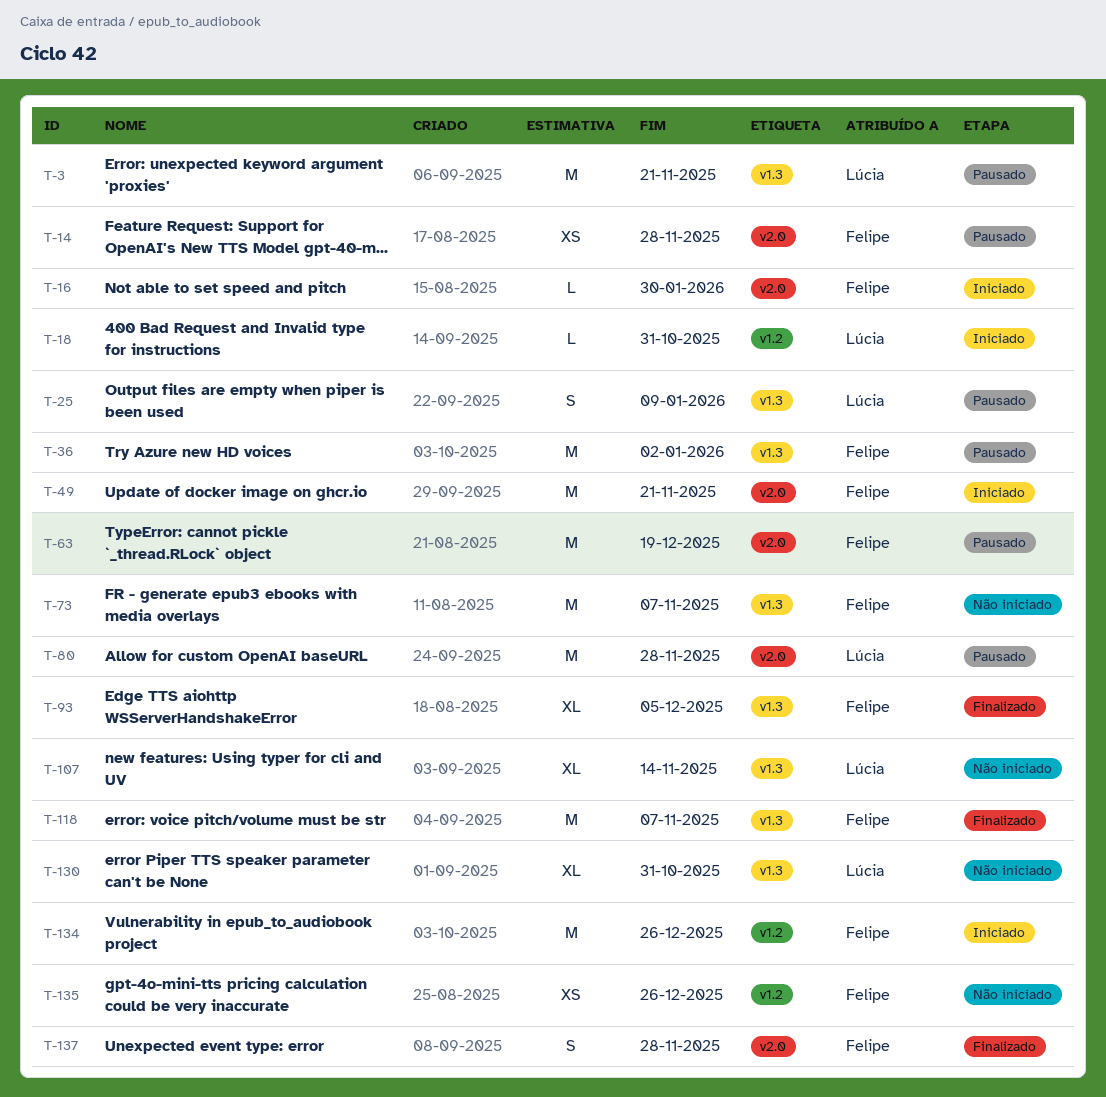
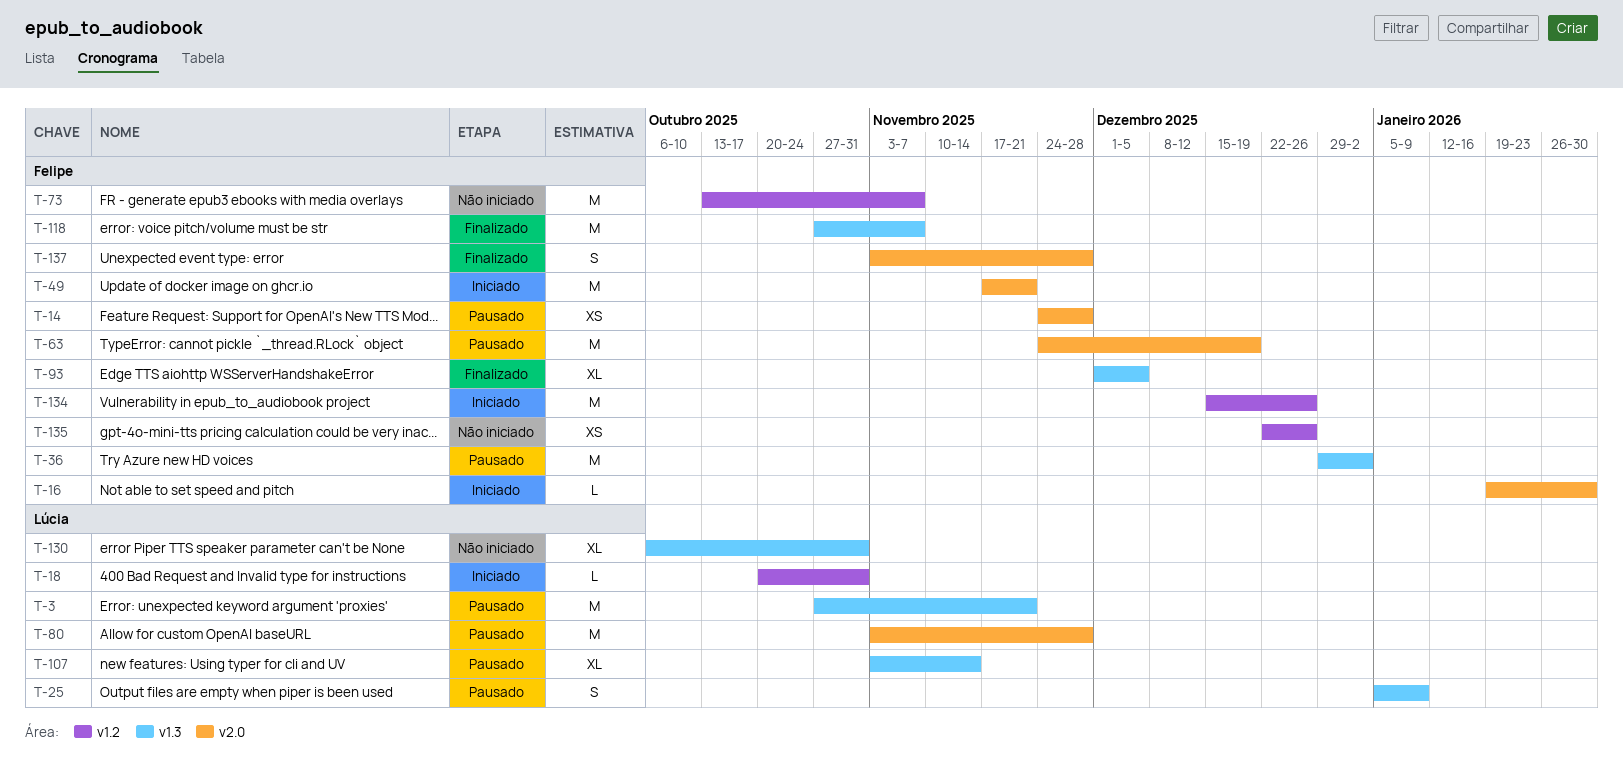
T-73, label: v1.3 -> v1.2
T-107, status: Não iniciado -> Pausado

